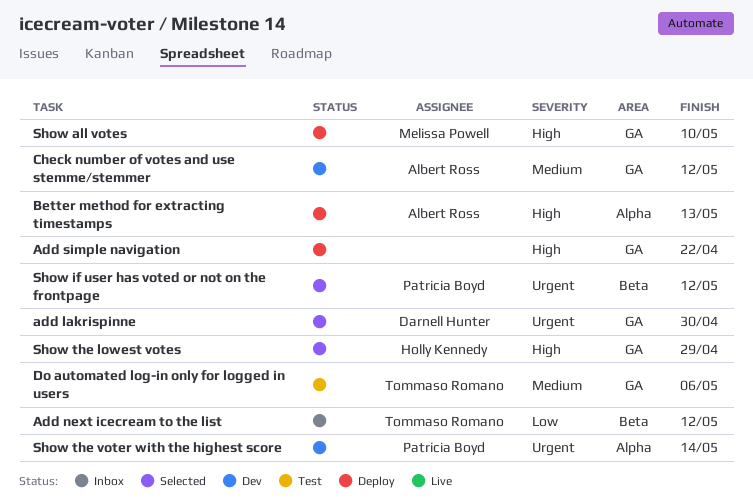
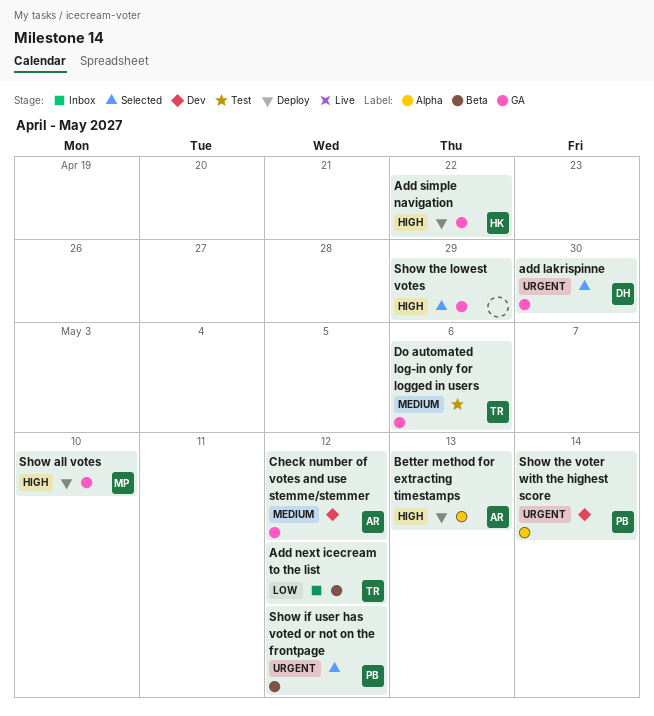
Add simple navigation, owner: none -> Holly Kennedy
Show the lowest votes, owner: Holly Kennedy -> none

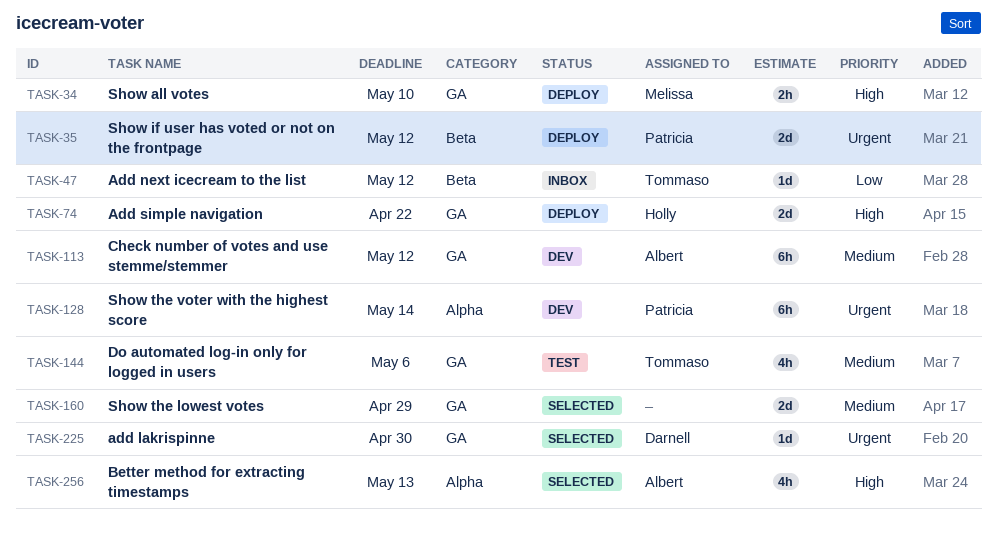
Better method for extracting timestamps, status: Deploy -> Selected
Show if user has voted or not on the frontpage, status: Selected -> Deploy
Show the lowest votes, priority: High -> Medium

